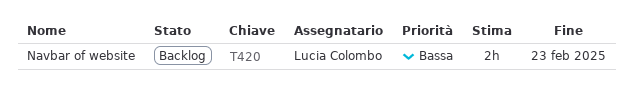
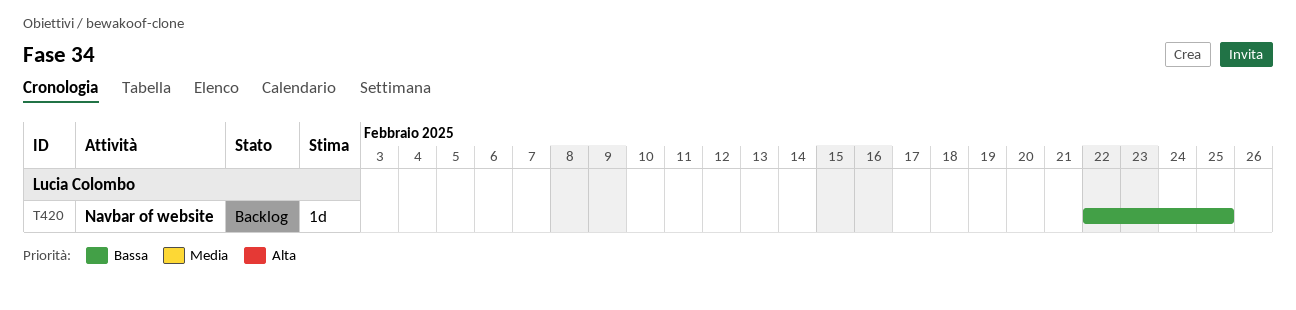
T420, estimate: 2h -> 1d
T420, due: Feb 23 -> Feb 25

